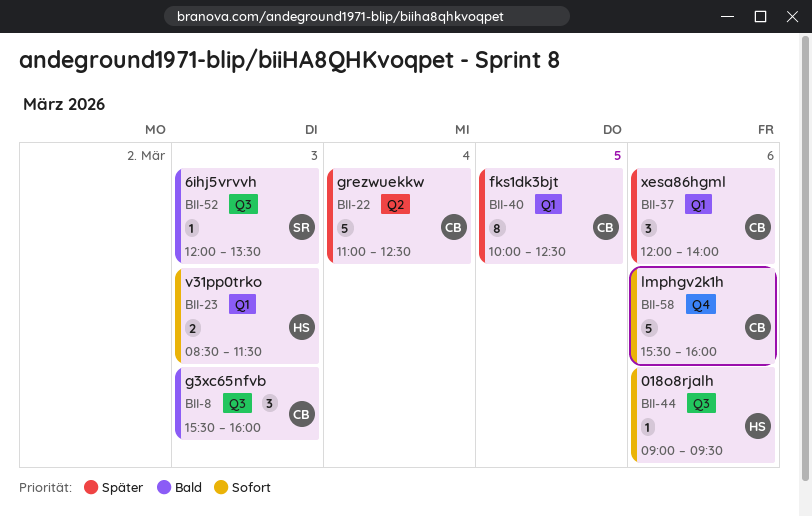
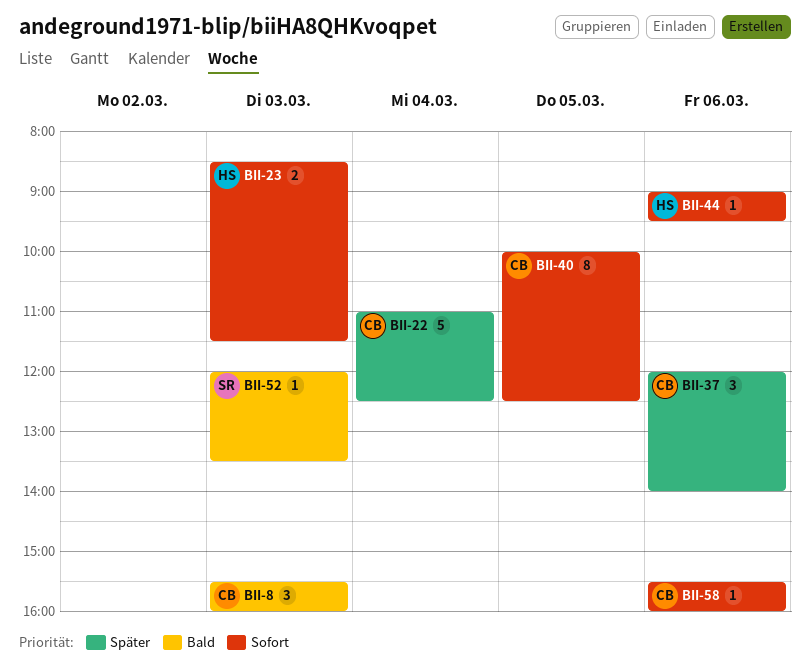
BII-40, priority: Später -> Sofort
BII-58, estimate: 5 -> 1

